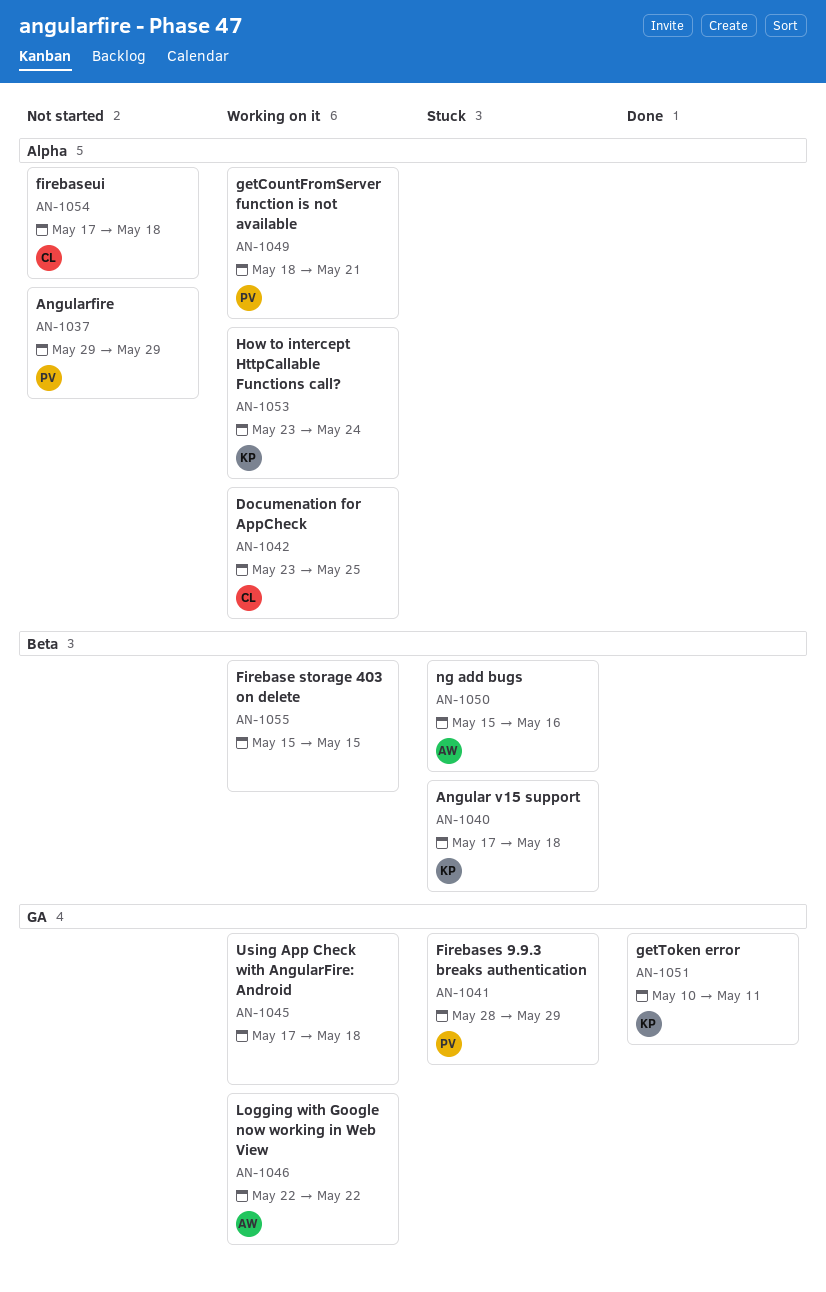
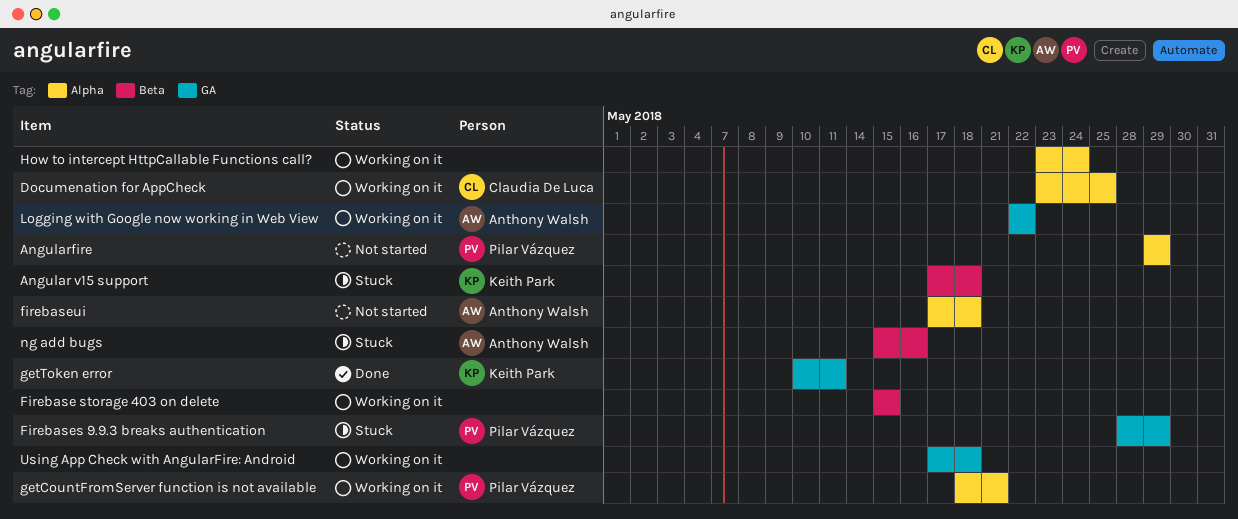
firebaseui, owner: Claudia De Luca -> Anthony Walsh
How to intercept HttpCallable Functions call?, owner: Keith Park -> none

